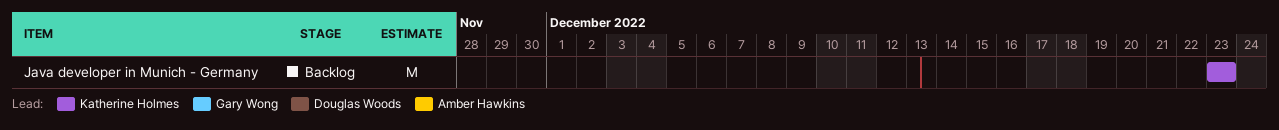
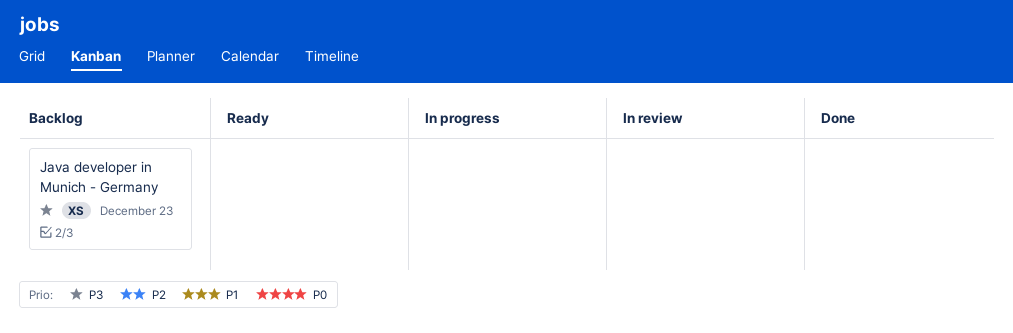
Java developer in Munich - Germany, estimate: M -> XS

